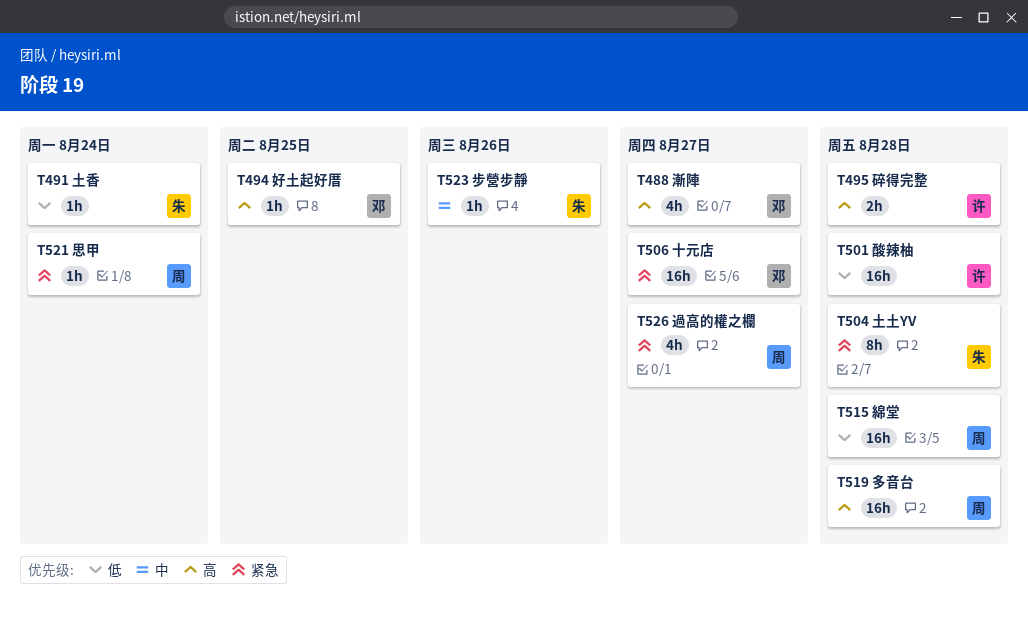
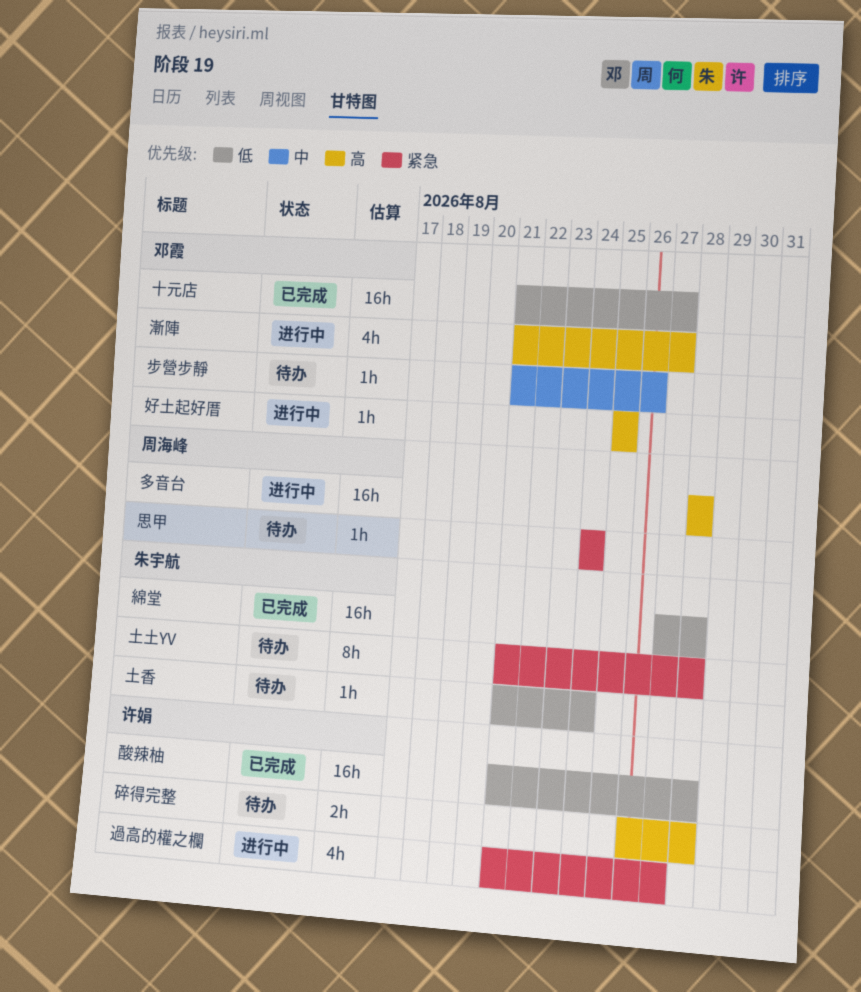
十元店, priority: 紧急 -> 低
步營步靜, owner: 朱宇航 -> 邓霞
綿堂, owner: 周海峰 -> 朱宇航
過高的權之欄, owner: 周海峰 -> 许娟

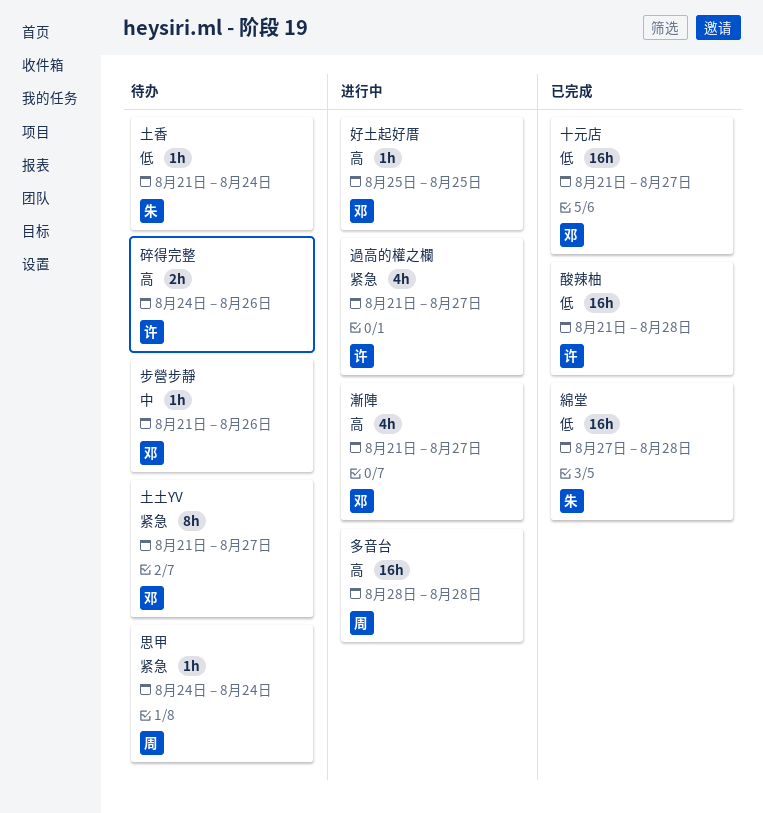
土土YV, owner: 朱宇航 -> 邓霞
土土YV, due: Aug 28 -> Aug 27
碎得完整, start: Aug 26 -> Aug 24
碎得完整, due: Aug 28 -> Aug 26

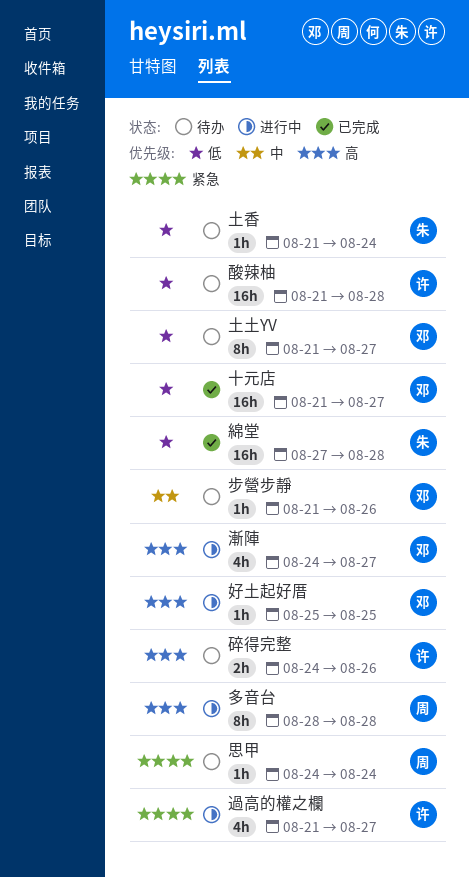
土土YV, priority: 紧急 -> 低
多音台, estimate: 16h -> 8h
漸陣, start: Aug 21 -> Aug 24
酸辣柚, status: 已完成 -> 待办

